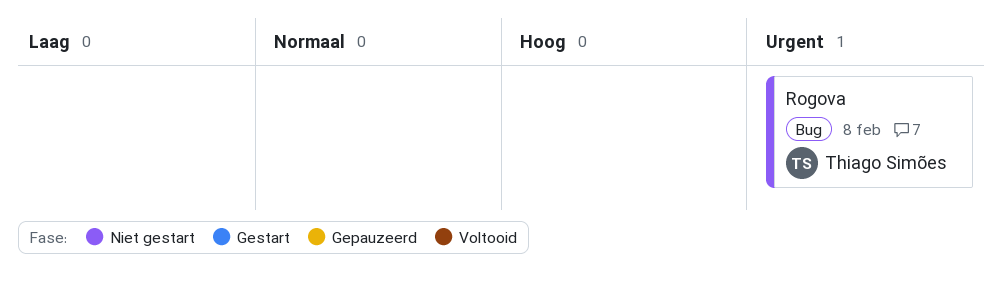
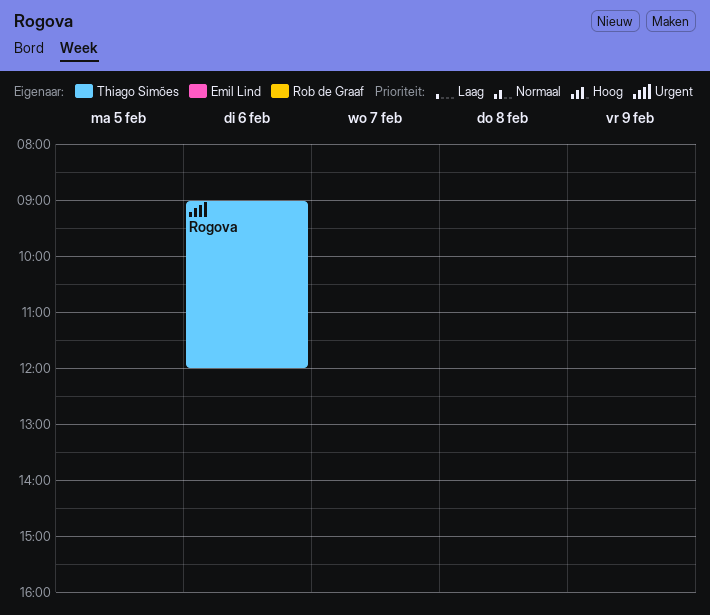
Rogova, day: Feb 8 -> Feb 6

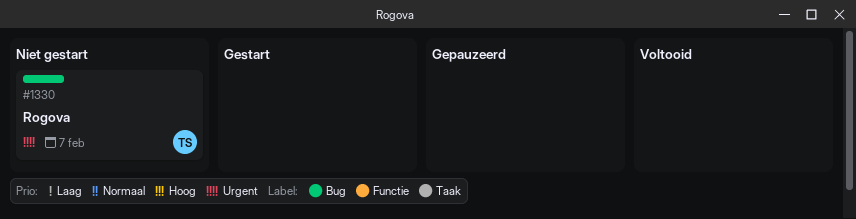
Rogova, day: Feb 6 -> Feb 7

